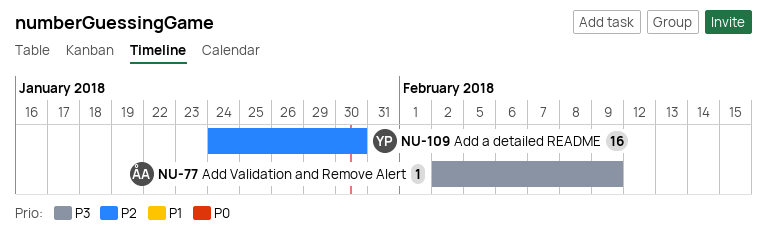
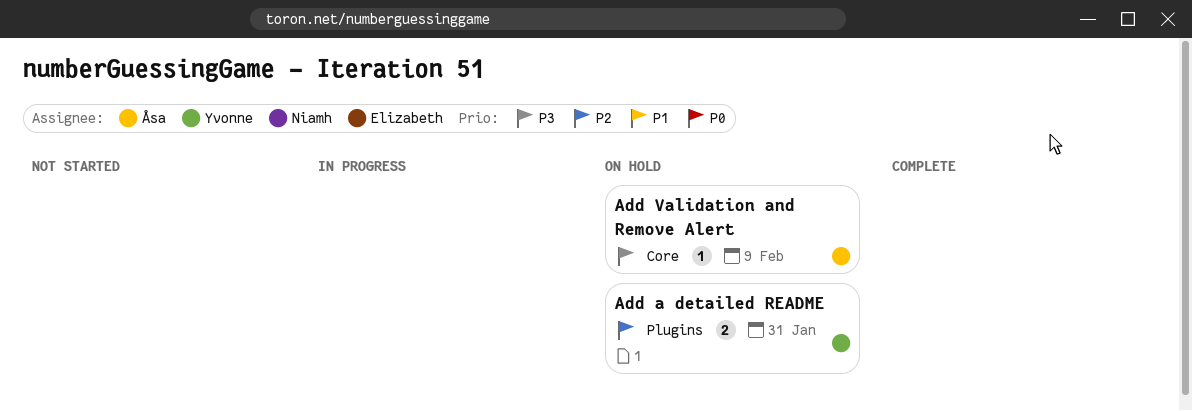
Add a detailed README, estimate: 16 -> 2
Add a detailed README, due: Jan 30 -> Jan 31

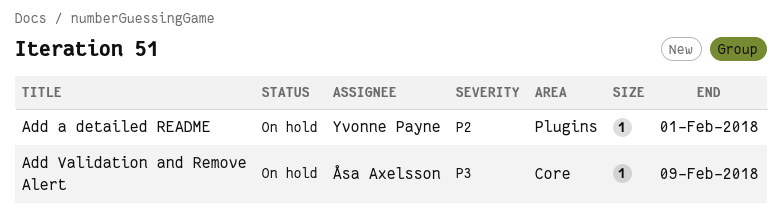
Add a detailed README, estimate: 2 -> 1
Add a detailed README, due: Jan 31 -> Feb 1

